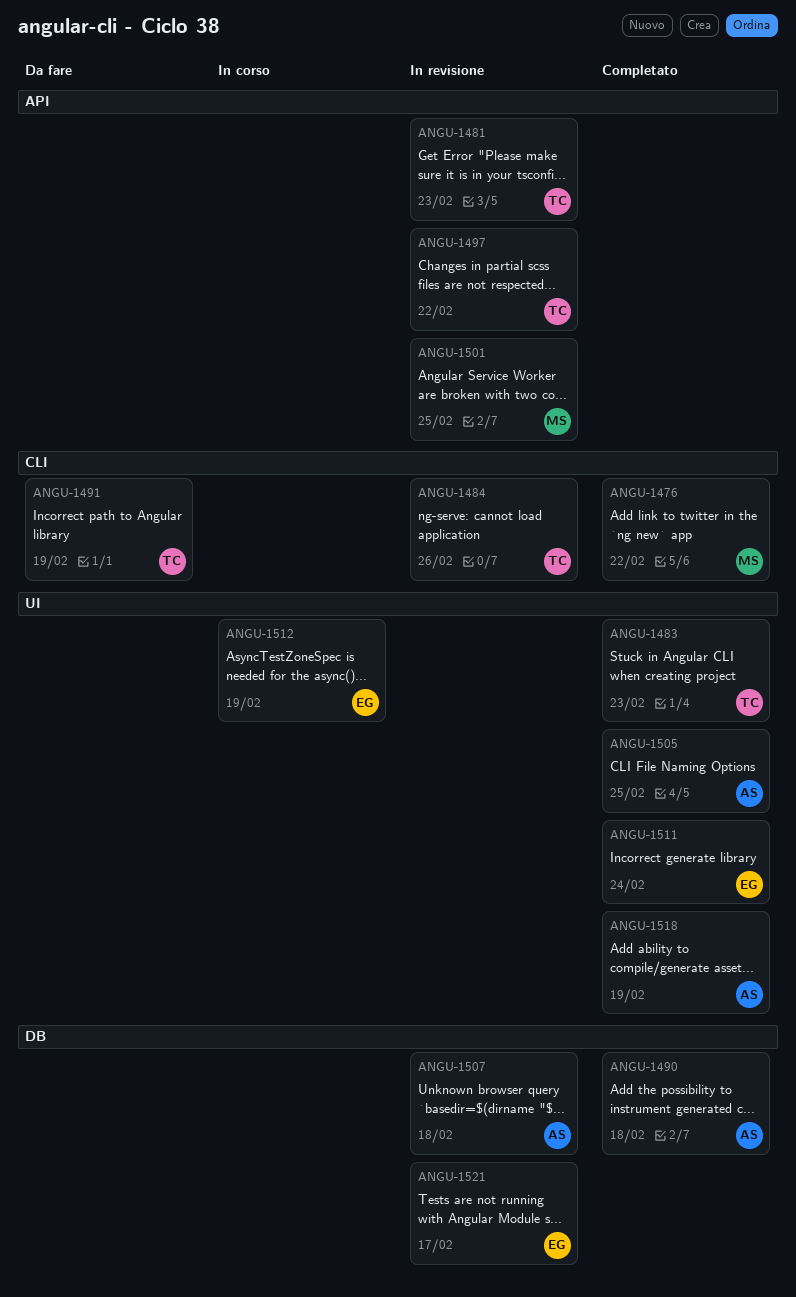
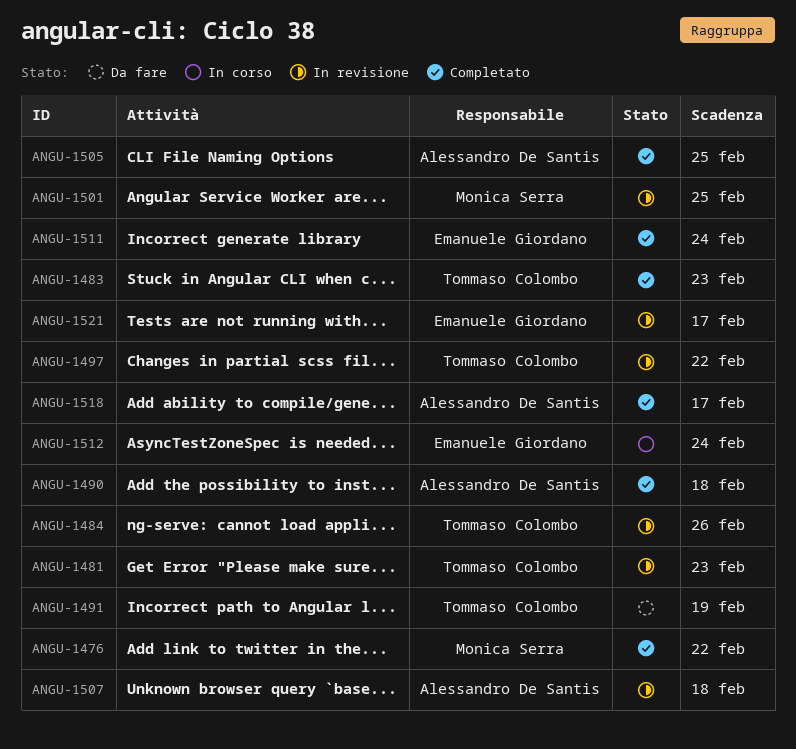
ANGU-1512, due: Feb 19 -> Feb 24
ANGU-1518, due: Feb 19 -> Feb 17

